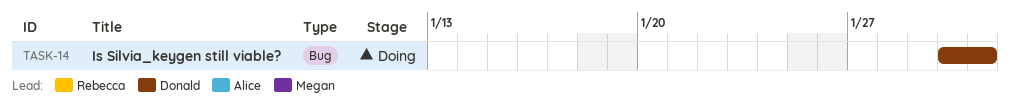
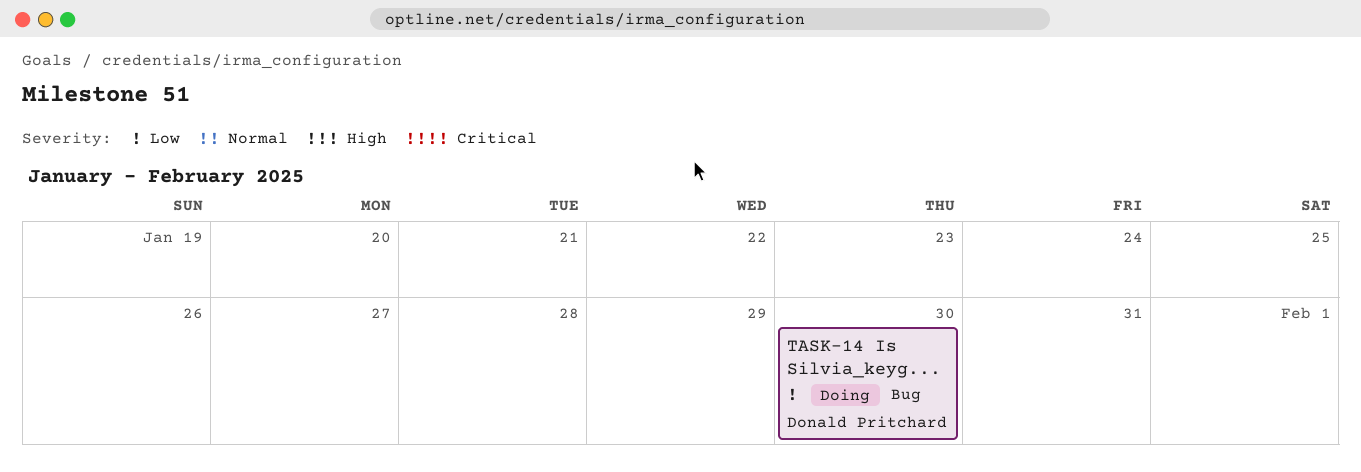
TASK-14, due: Jan 31 -> Jan 30

